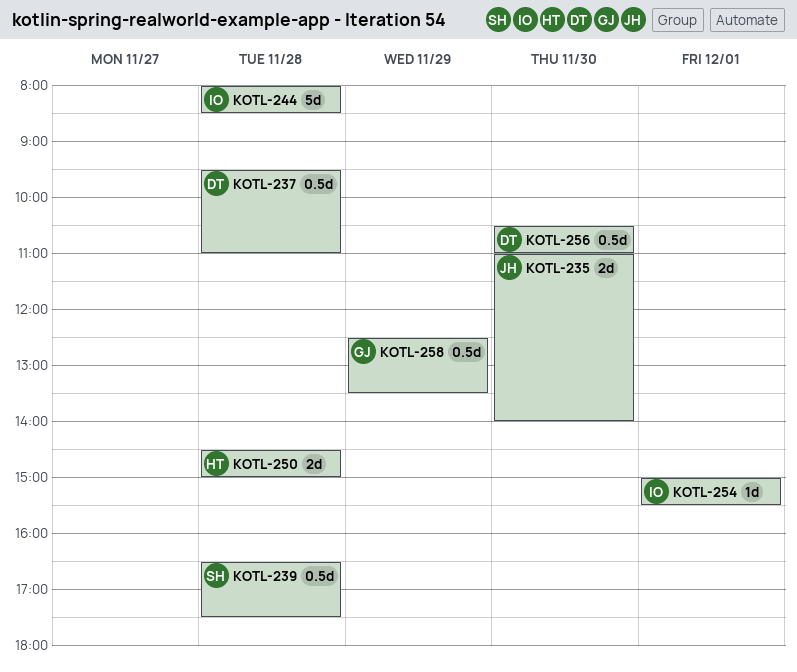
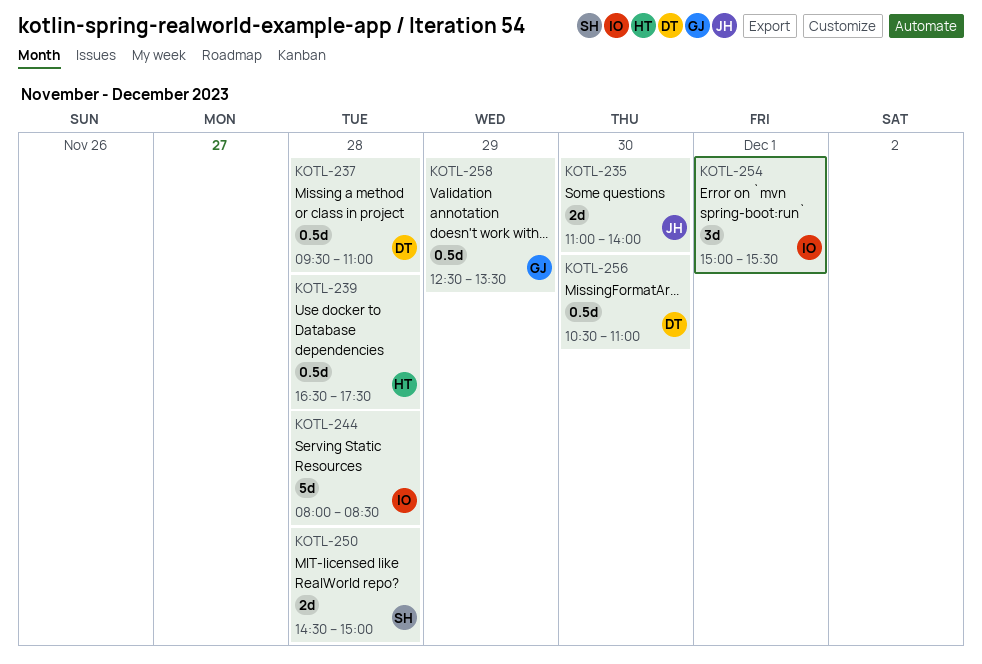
KOTL-239, owner: SH -> HT
KOTL-250, owner: HT -> SH
KOTL-254, estimate: 1d -> 3d

